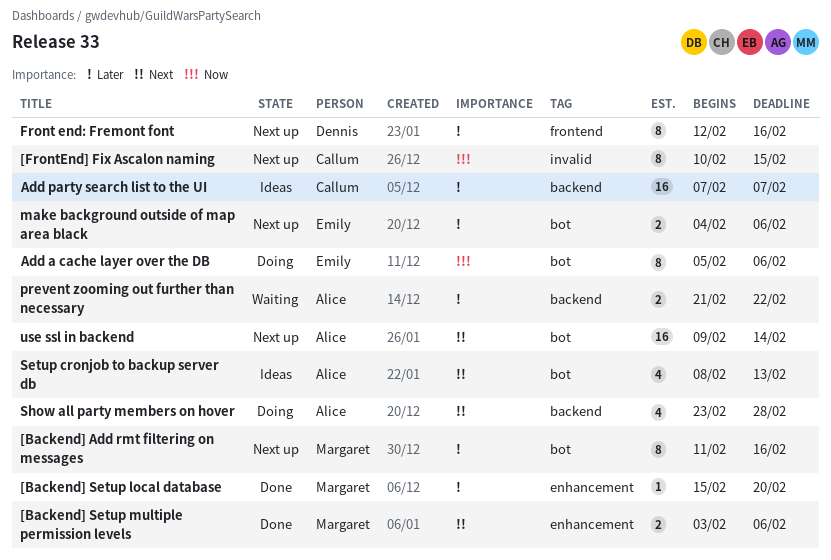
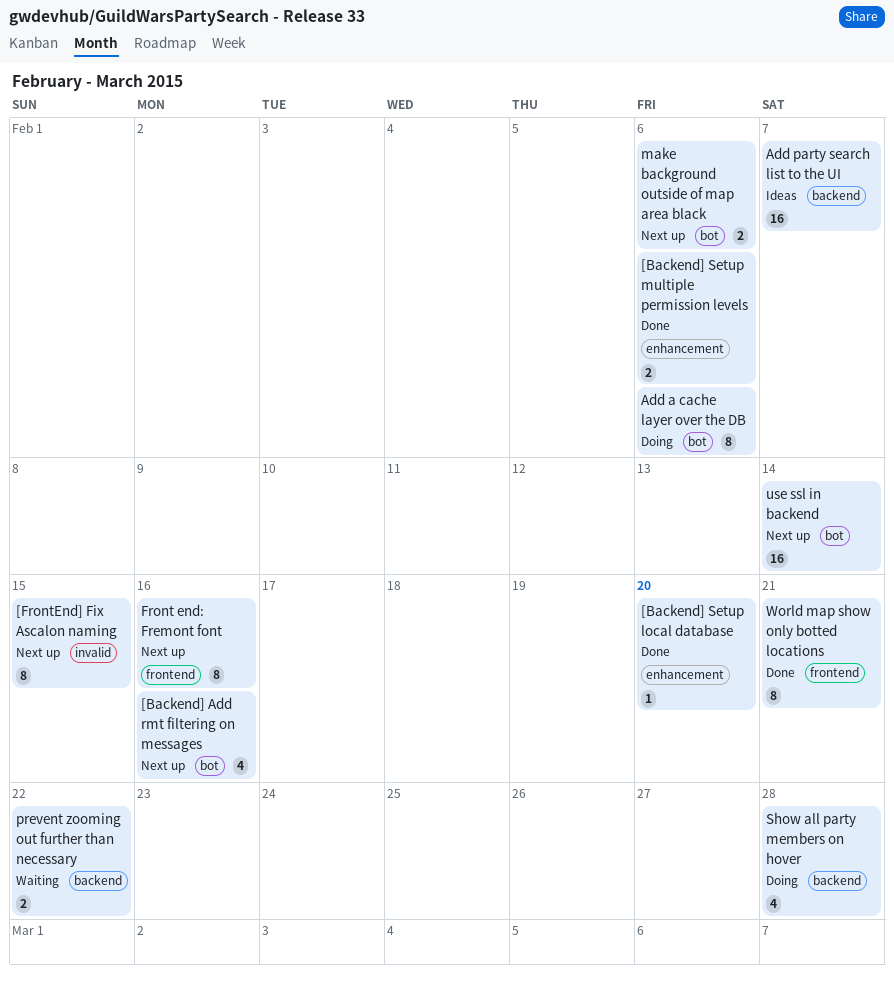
[Backend] Add rmt filtering on messages, estimate: 8 -> 4
Setup cronjob to backup server db: present -> none
World map show only botted locations: none -> present

